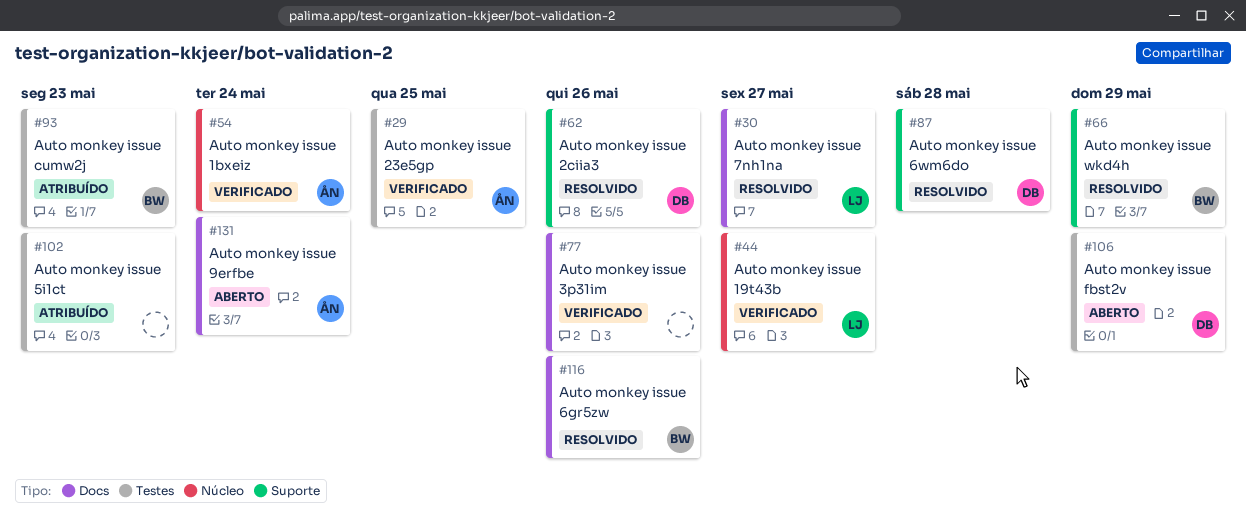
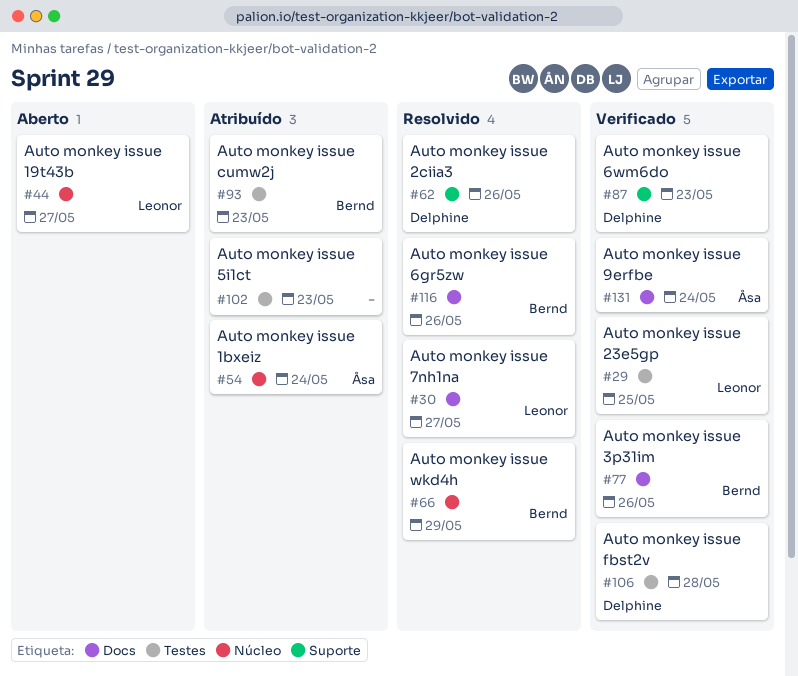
#29, owner: Åsa -> Leonor
#44, status: Verificado -> Aberto
#54, status: Verificado -> Atribuído
#66, label: Suporte -> Núcleo
#77, owner: none -> Bernd
#87, status: Resolvido -> Verificado
#87, due: May 28 -> May 23
#106, status: Aberto -> Verificado
#106, due: May 29 -> May 28
#131, status: Aberto -> Verificado

